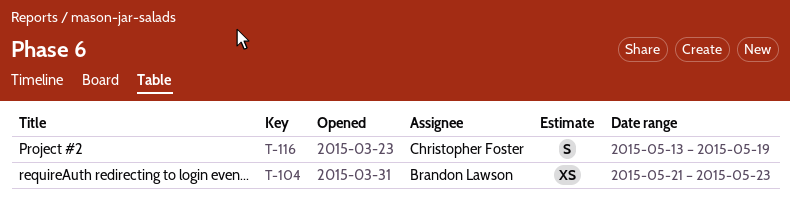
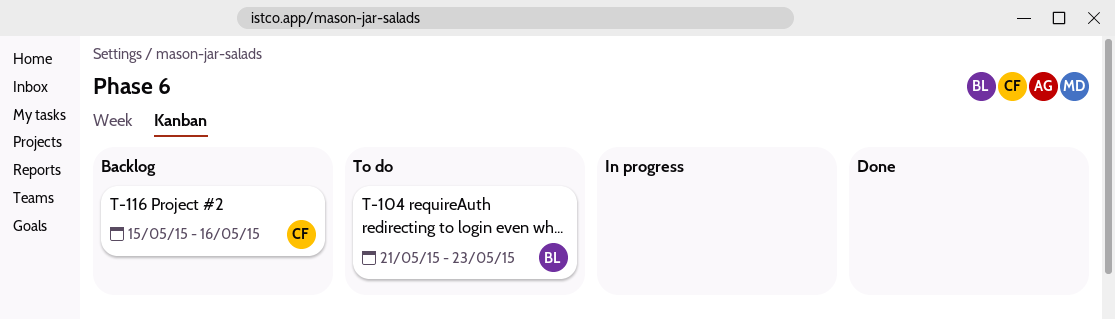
T-116, start: May 13 -> May 15
T-116, due: May 19 -> May 16

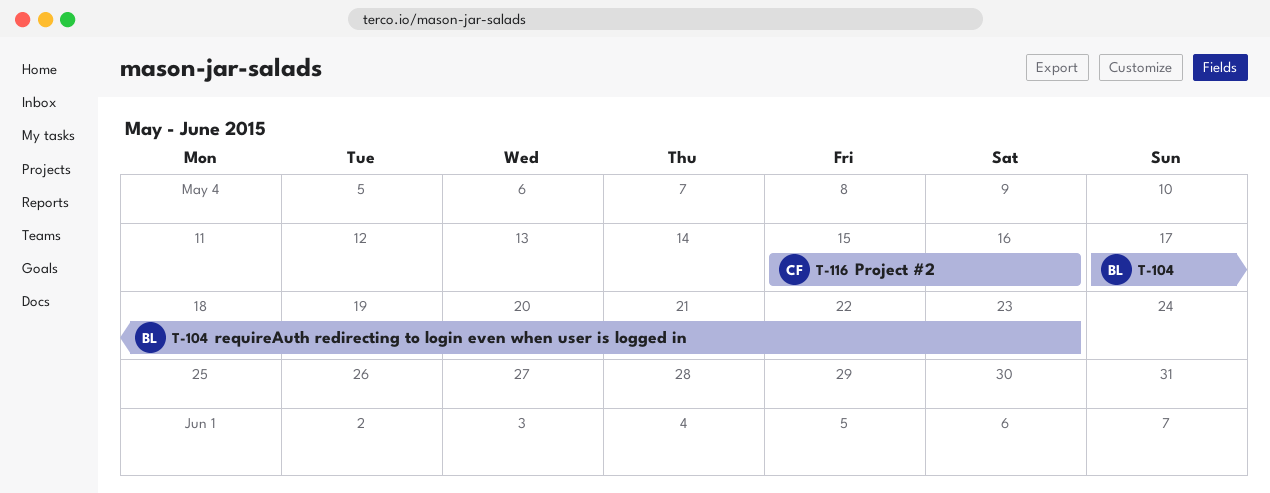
T-104, start: May 21 -> May 17

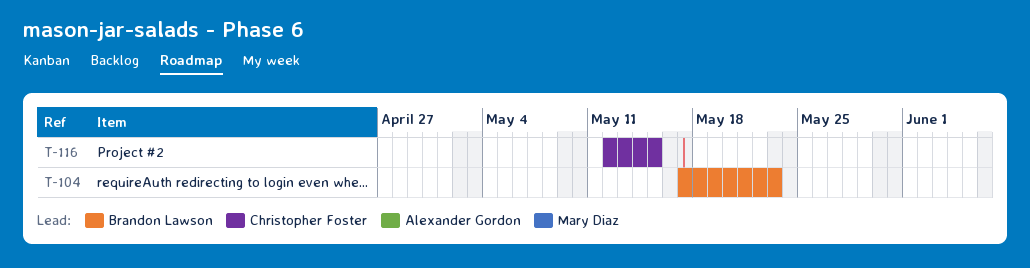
T-116, start: May 15 -> May 12
T-116, due: May 16 -> May 15

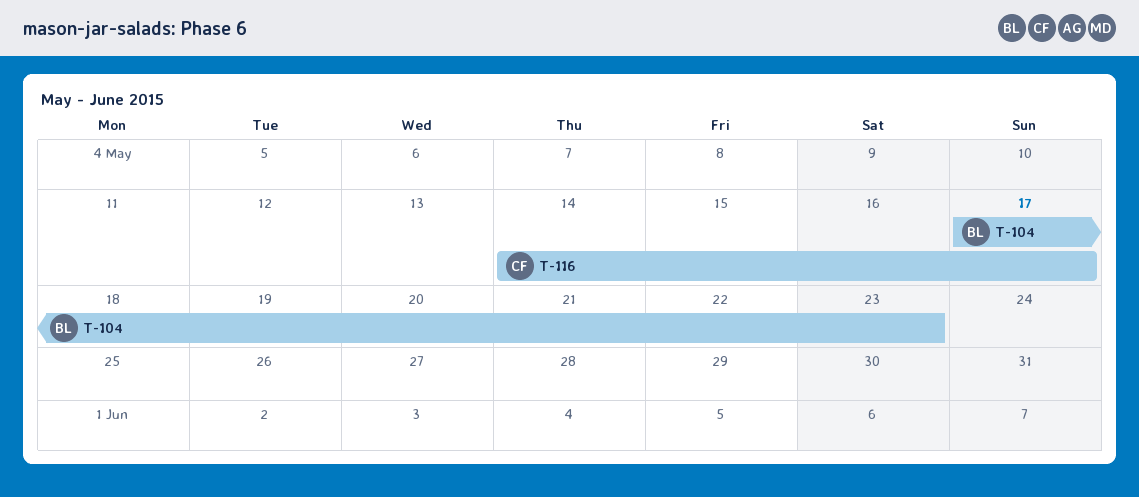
T-116, start: May 12 -> May 14
T-116, due: May 15 -> May 17

